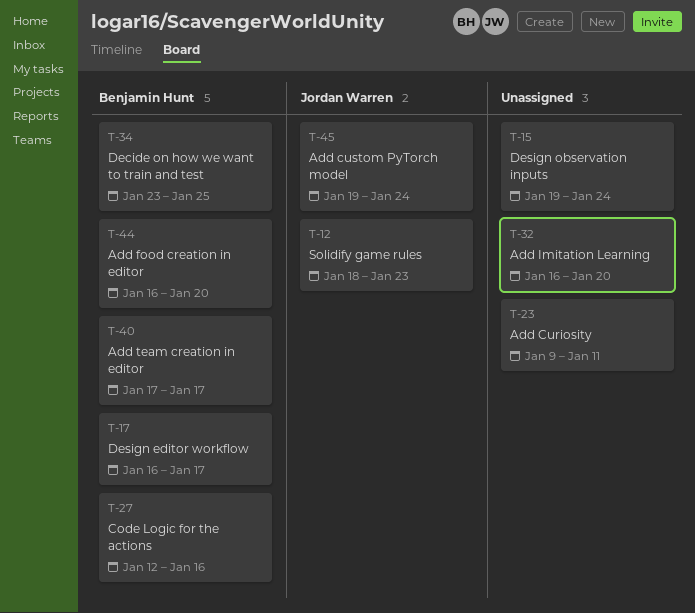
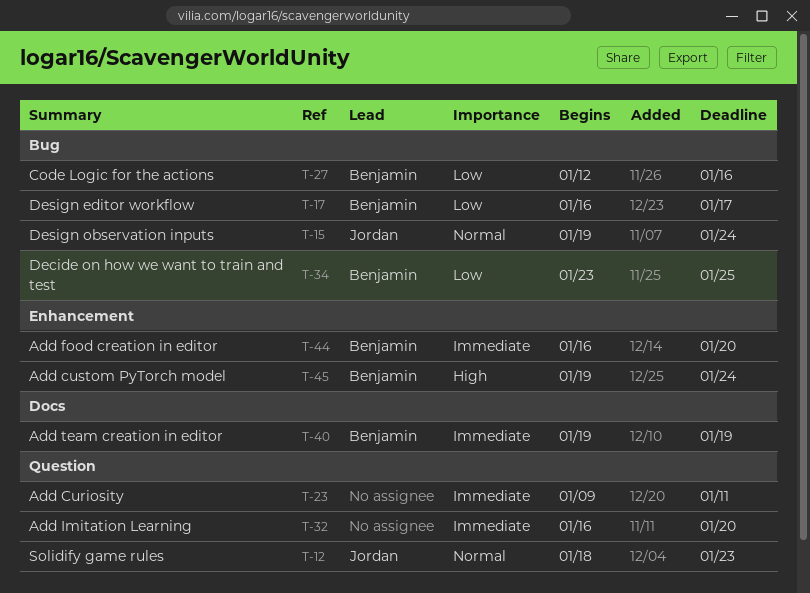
T-15, owner: none -> Jordan Warren
T-40, start: Jan 17 -> Jan 19
T-40, due: Jan 17 -> Jan 19
T-45, owner: Jordan Warren -> Benjamin Hunt

